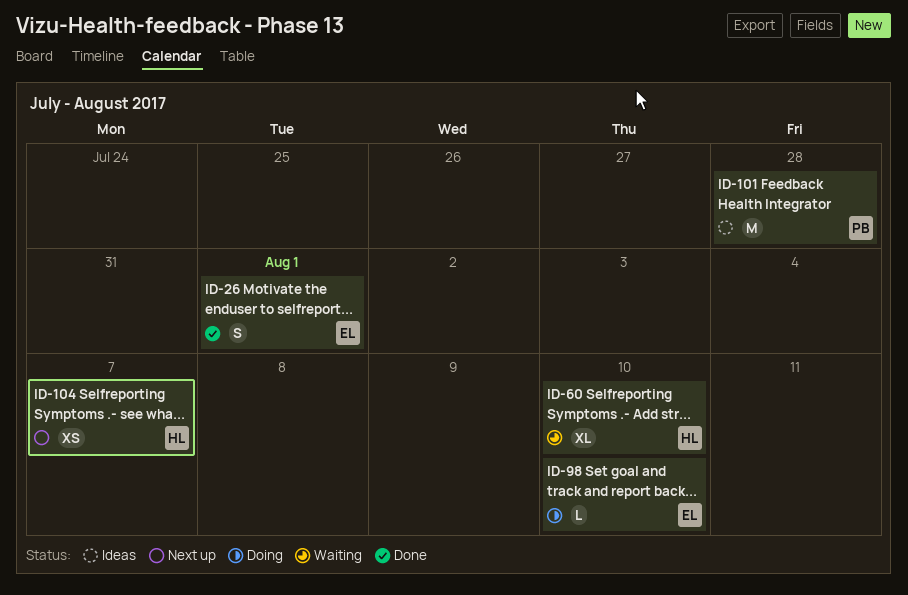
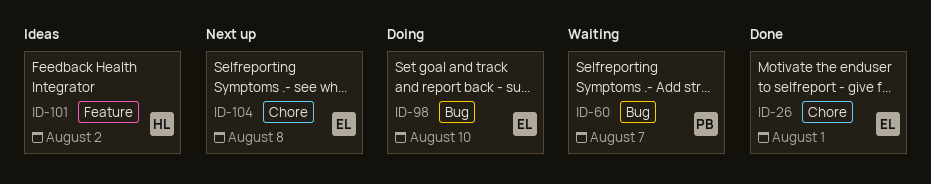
ID-60, owner: HL -> PB
ID-60, due: Aug 10 -> Aug 7
ID-101, owner: PB -> HL
ID-101, due: Jul 28 -> Aug 2
ID-104, owner: HL -> EL
ID-104, due: Aug 7 -> Aug 8

